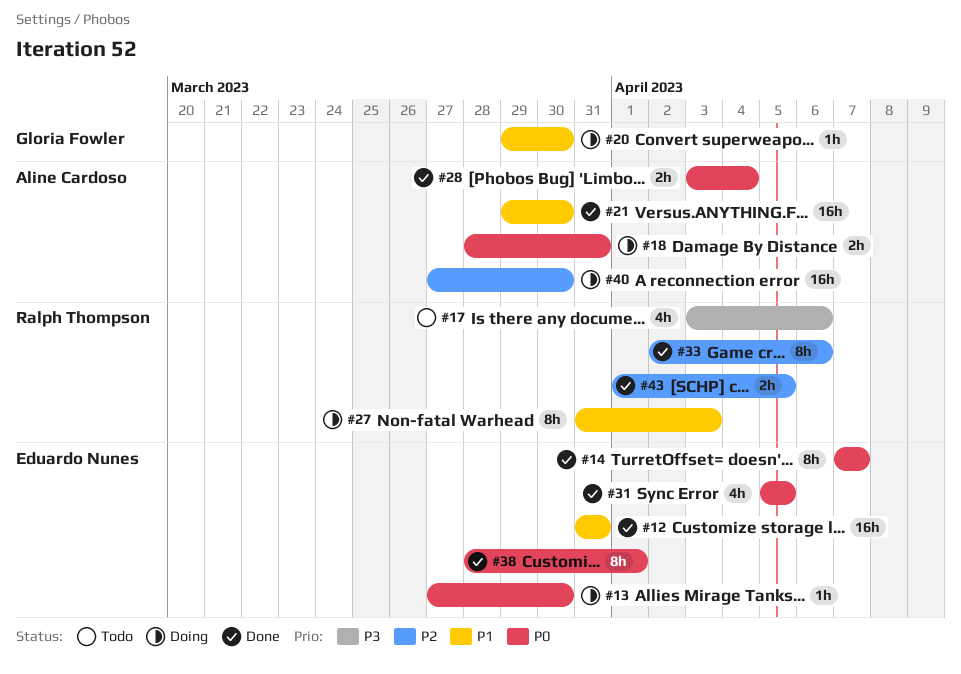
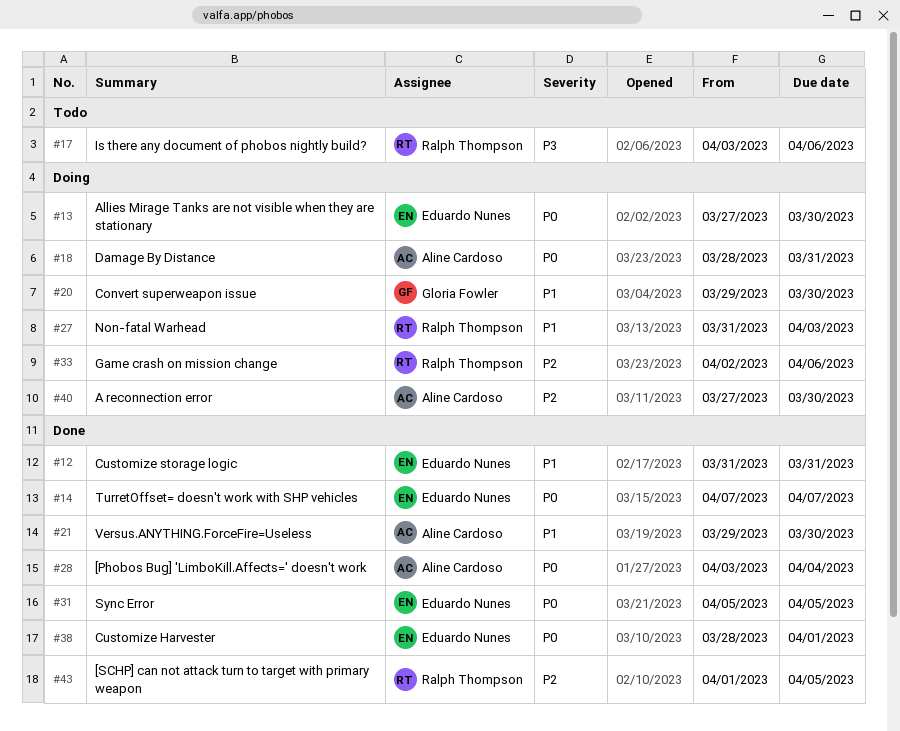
#33, status: Done -> Doing

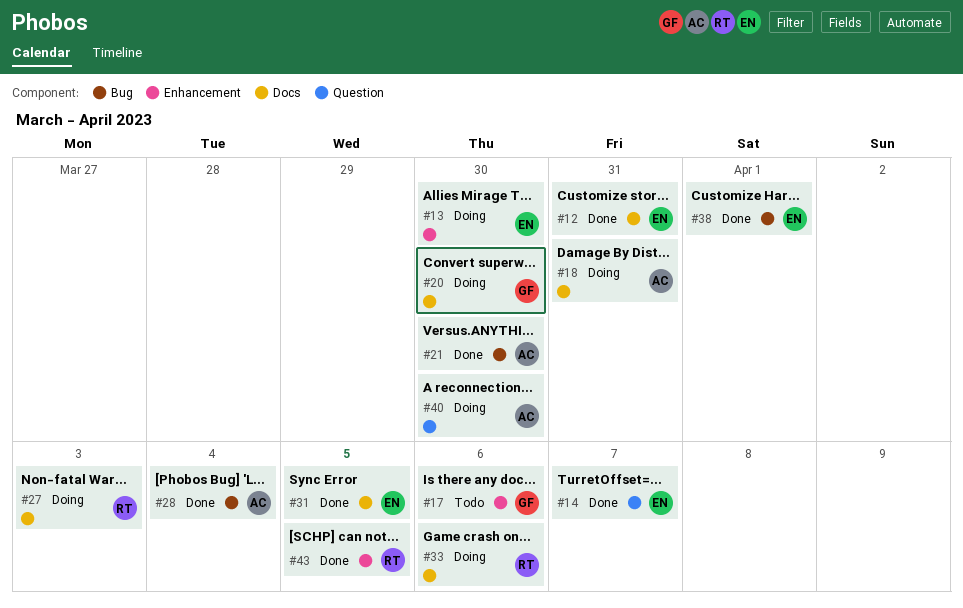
#17, owner: Ralph Thompson -> Gloria Fowler

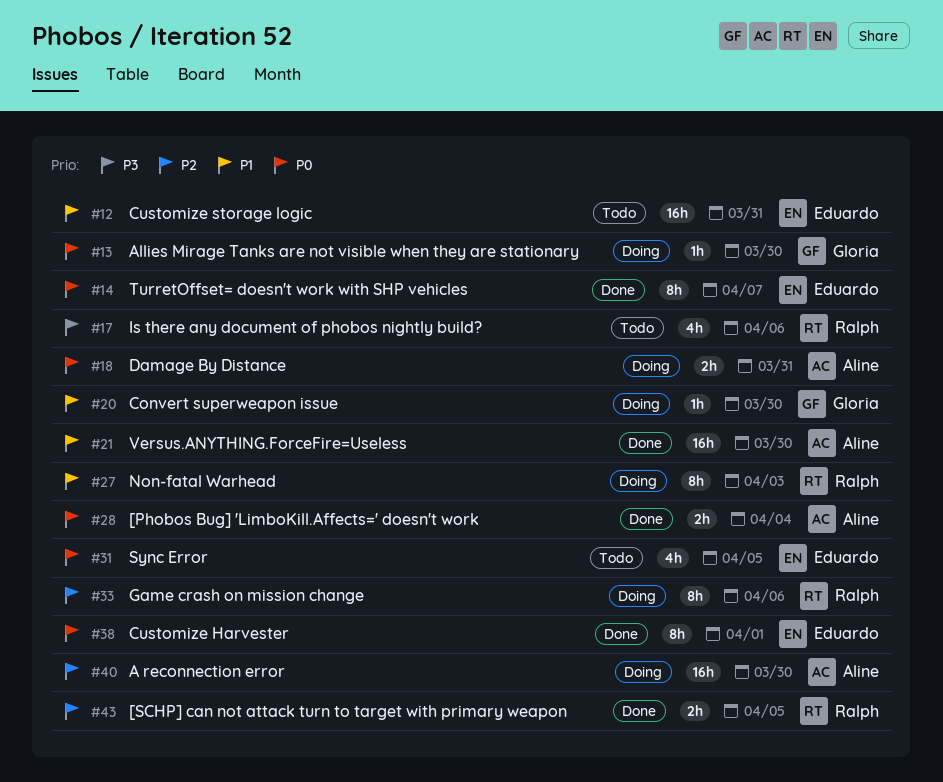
#12, status: Done -> Todo
#13, owner: Eduardo -> Gloria
#17, owner: Gloria -> Ralph
#31, status: Done -> Todo

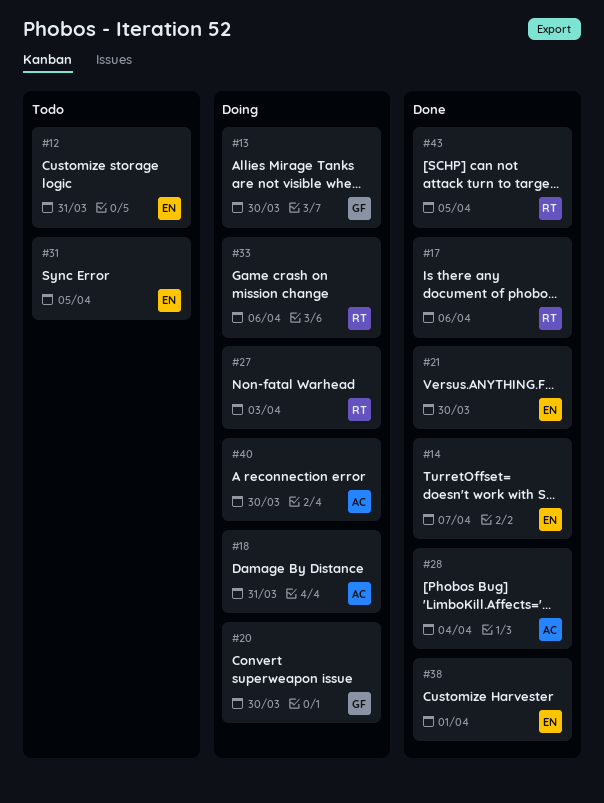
#17, status: Todo -> Done
#21, owner: Aline -> Eduardo

